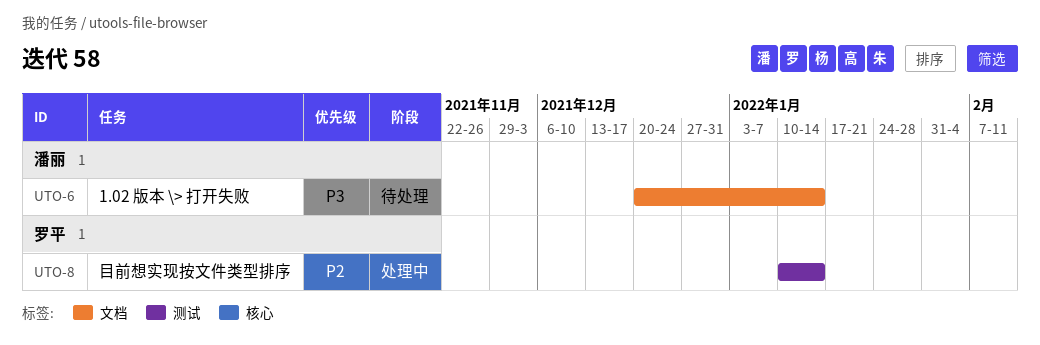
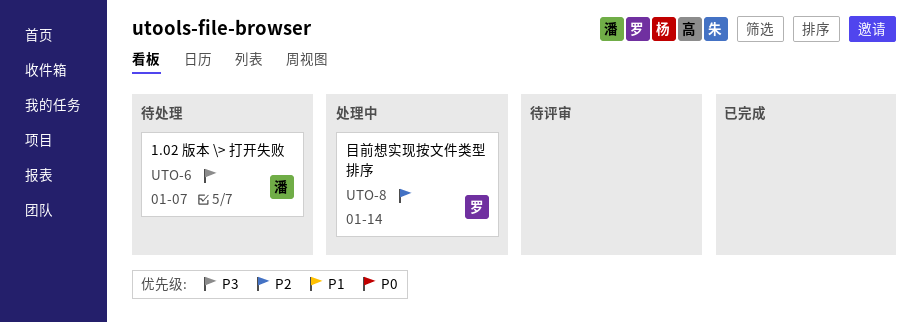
UTO-6, due: Jan 14 -> Jan 7

